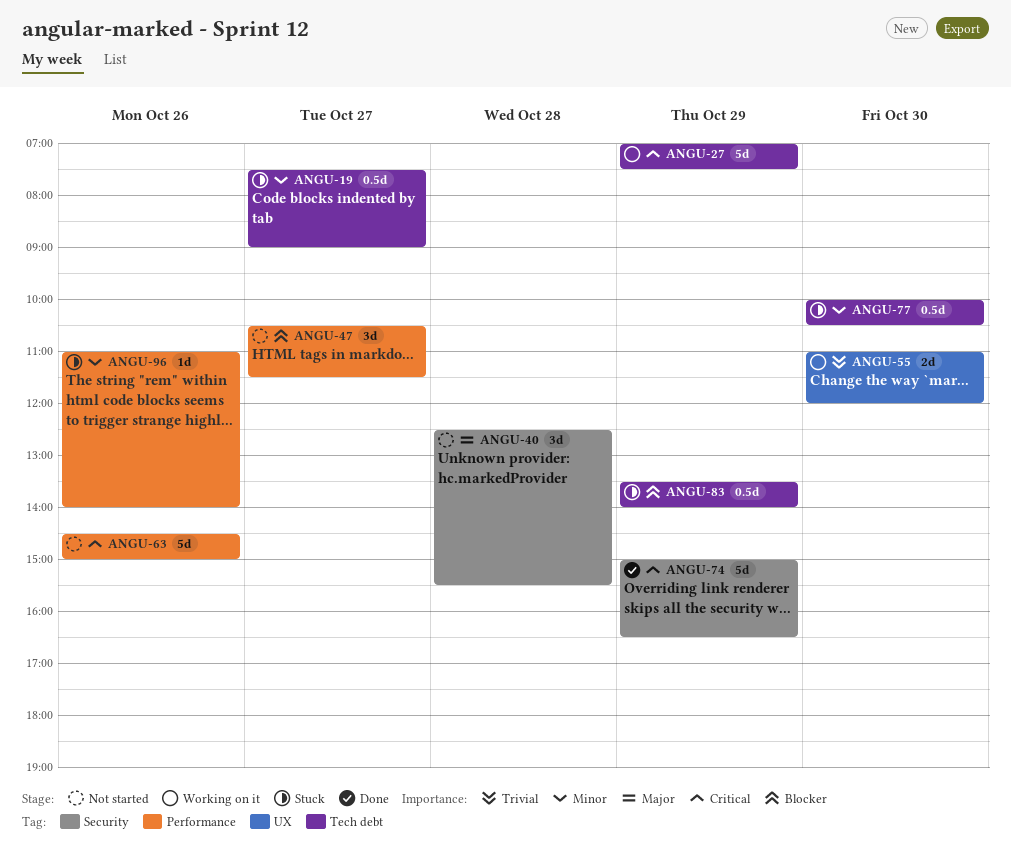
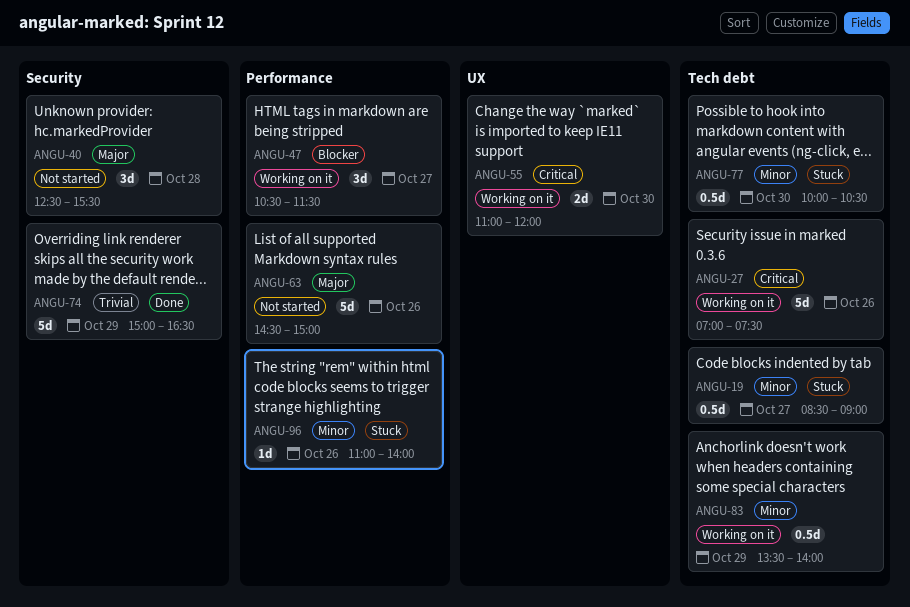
ANGU-19, begins: 07:30 -> 08:30
ANGU-27, day: Oct 29 -> Oct 26
ANGU-47, status: Not started -> Working on it
ANGU-55, priority: Trivial -> Critical
ANGU-63, priority: Critical -> Major
ANGU-74, priority: Critical -> Trivial
ANGU-83, status: Stuck -> Working on it
ANGU-83, priority: Blocker -> Minor

